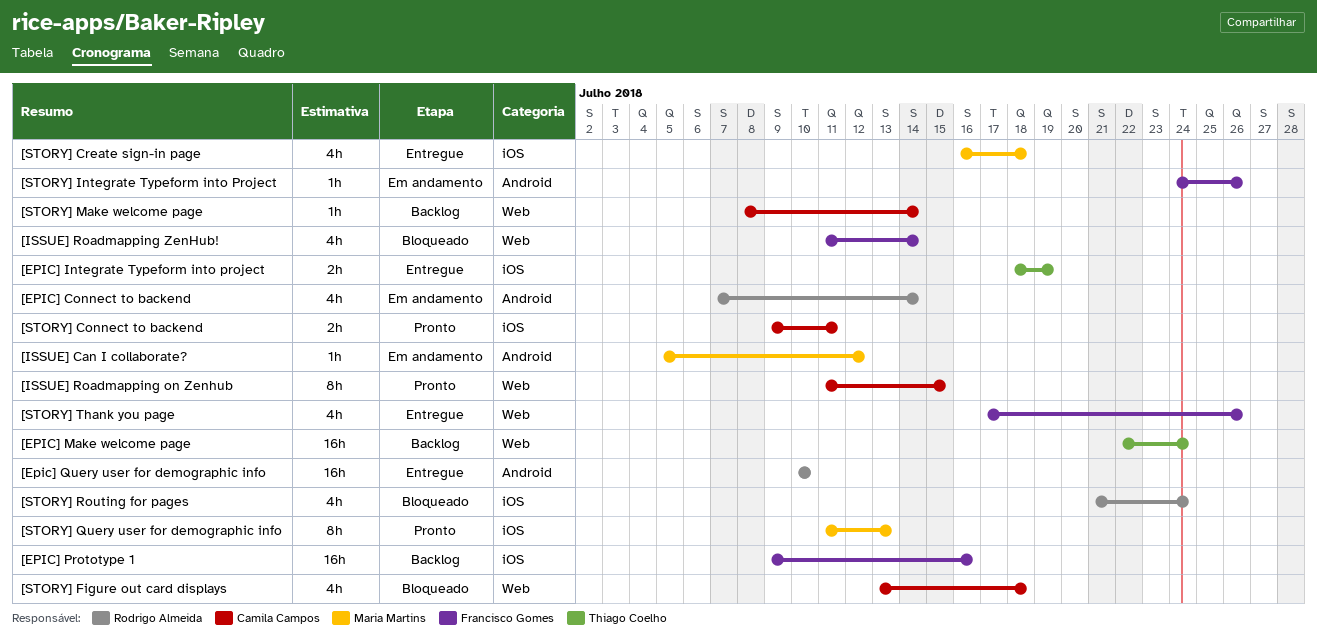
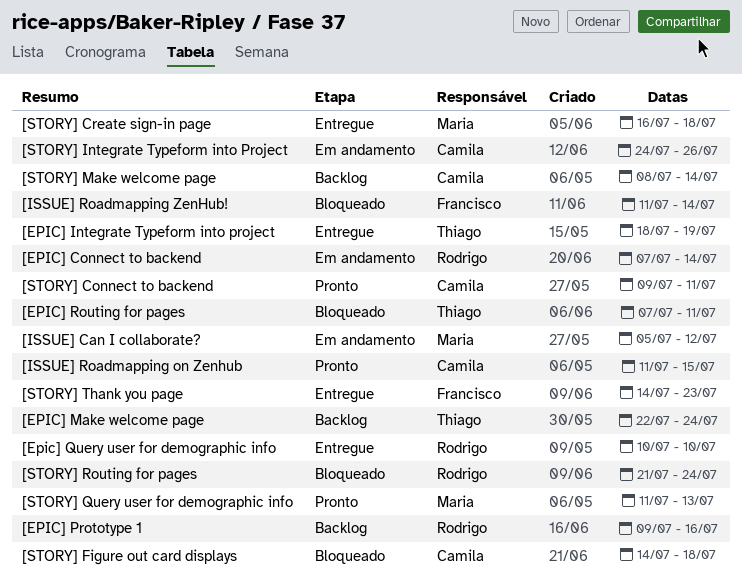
[EPIC] Prototype 1, owner: Francisco Gomes -> Rodrigo Almeida
[EPIC] Routing for pages: none -> present
[STORY] Figure out card displays, start: Jul 13 -> Jul 14
[STORY] Integrate Typeform into Project, owner: Francisco Gomes -> Camila Campos
[STORY] Thank you page, start: Jul 17 -> Jul 14
[STORY] Thank you page, due: Jul 26 -> Jul 23

